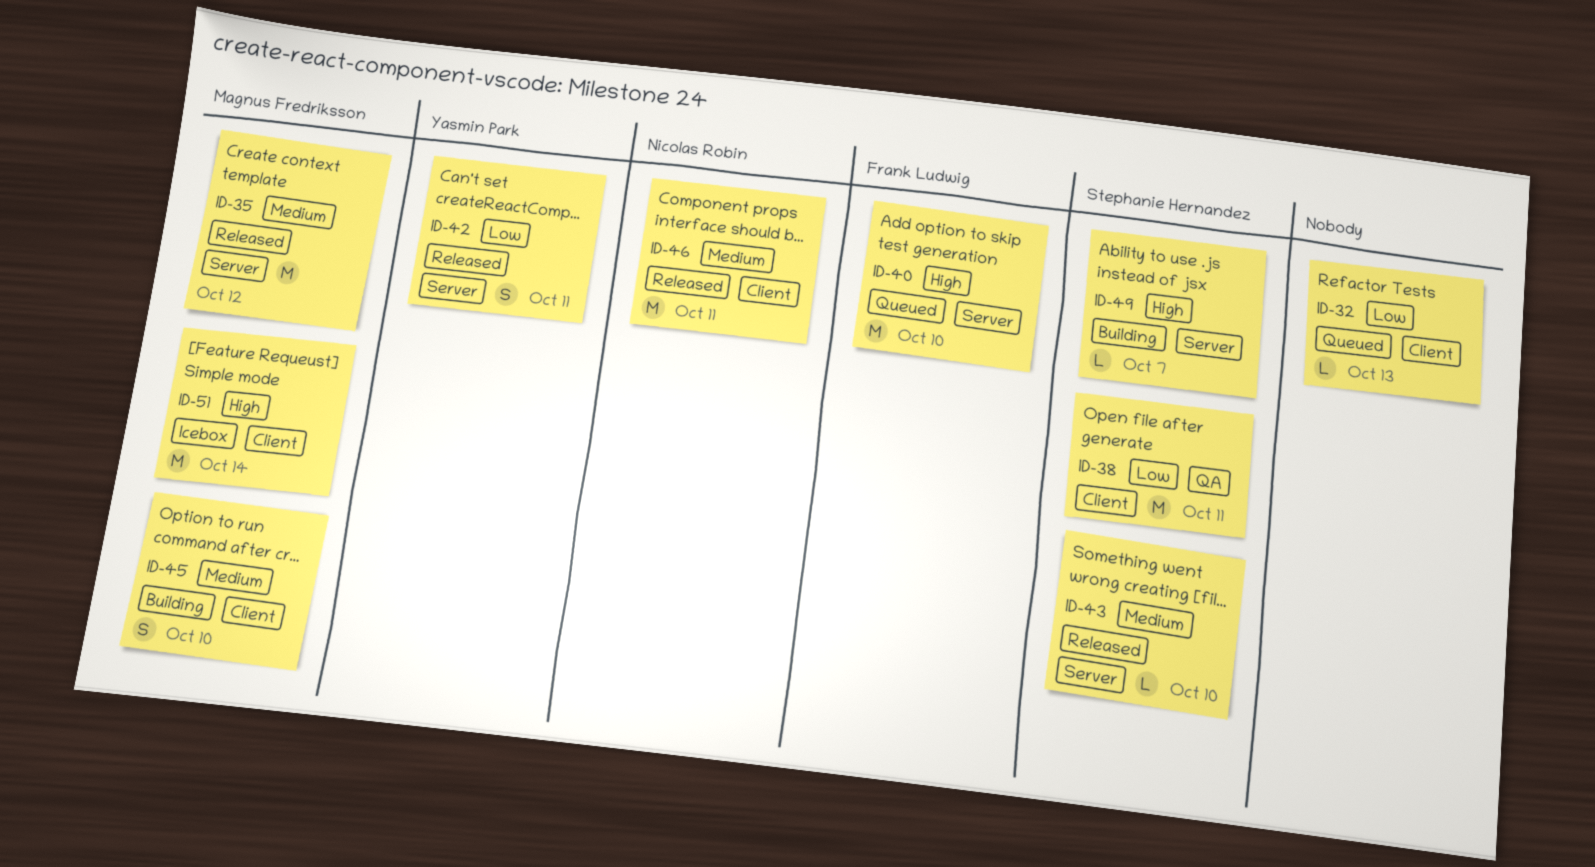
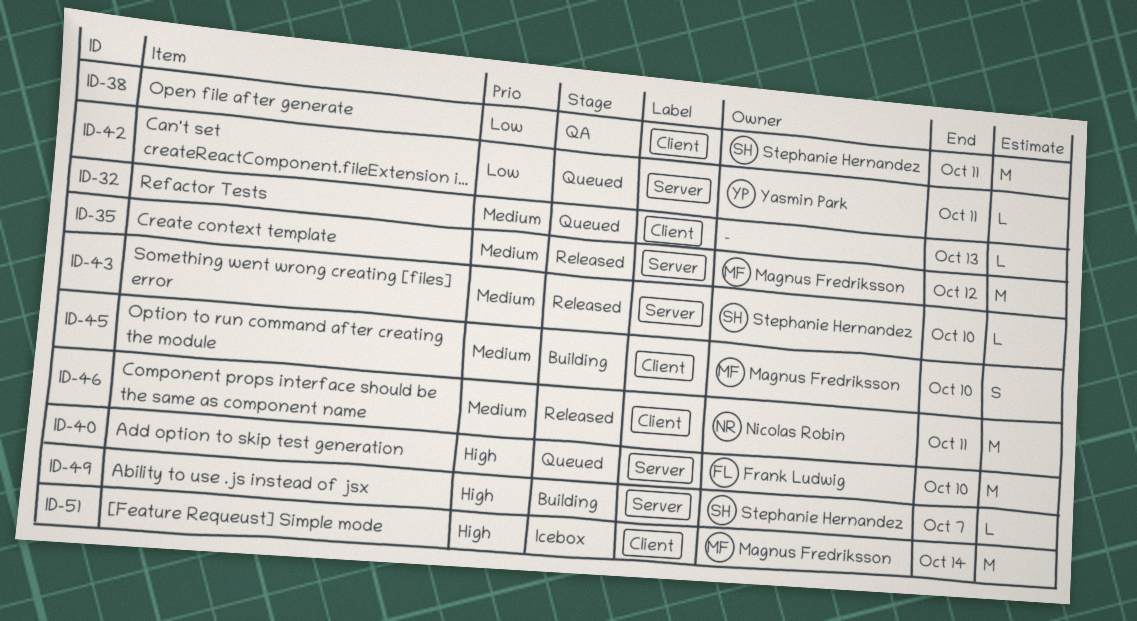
ID-32, priority: Low -> Medium
ID-42, status: Released -> Queued
ID-42, estimate: S -> L

